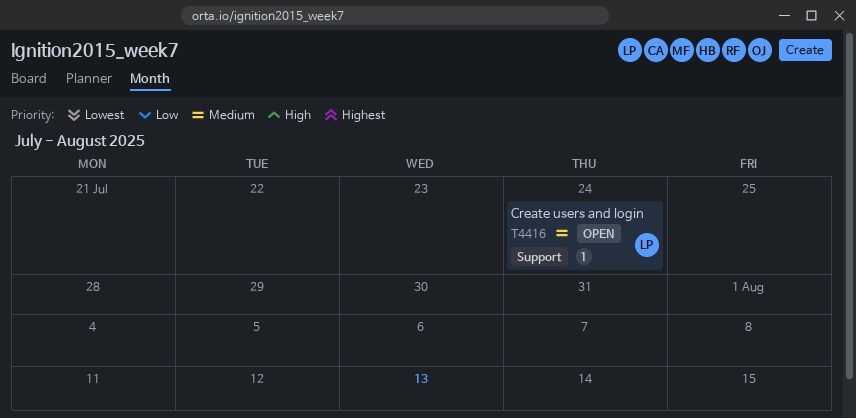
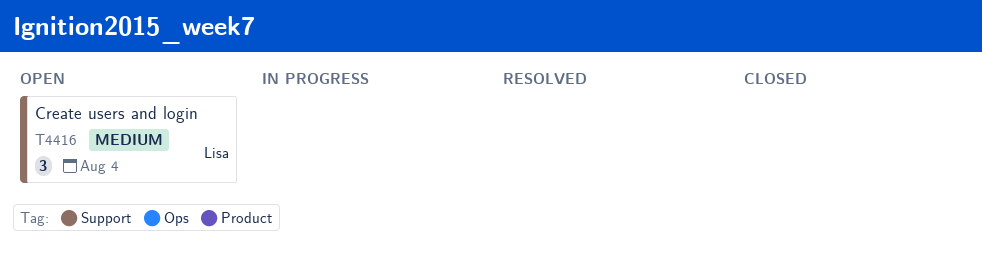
T4416, estimate: 1 -> 3
T4416, due: Jul 24 -> Aug 4

